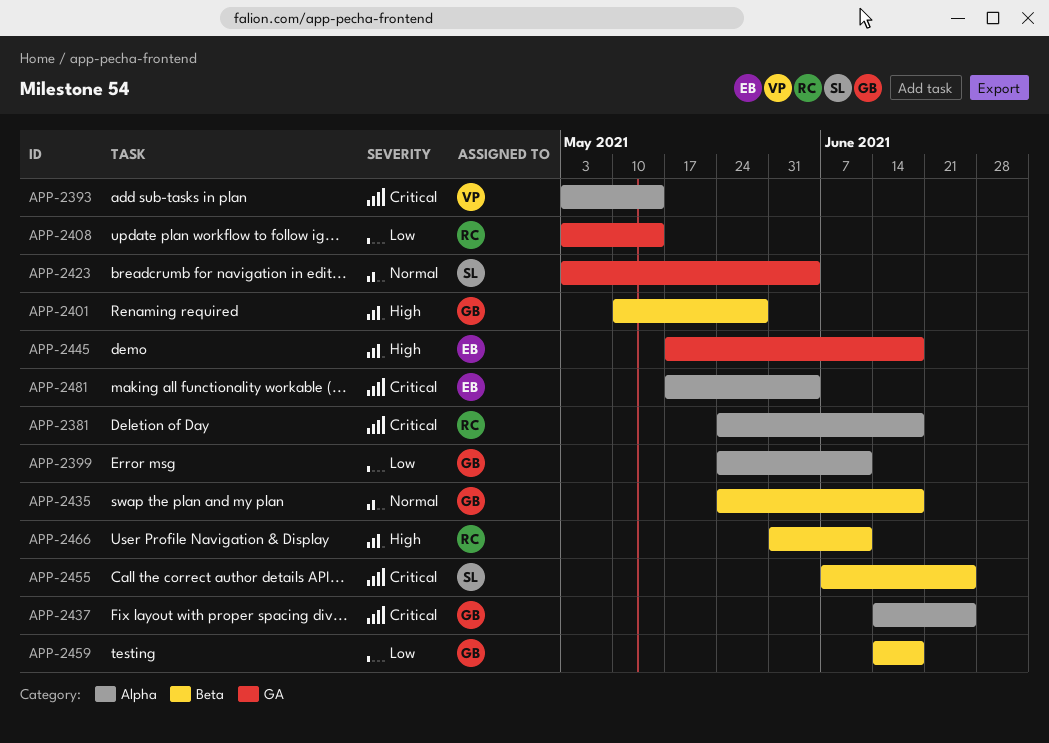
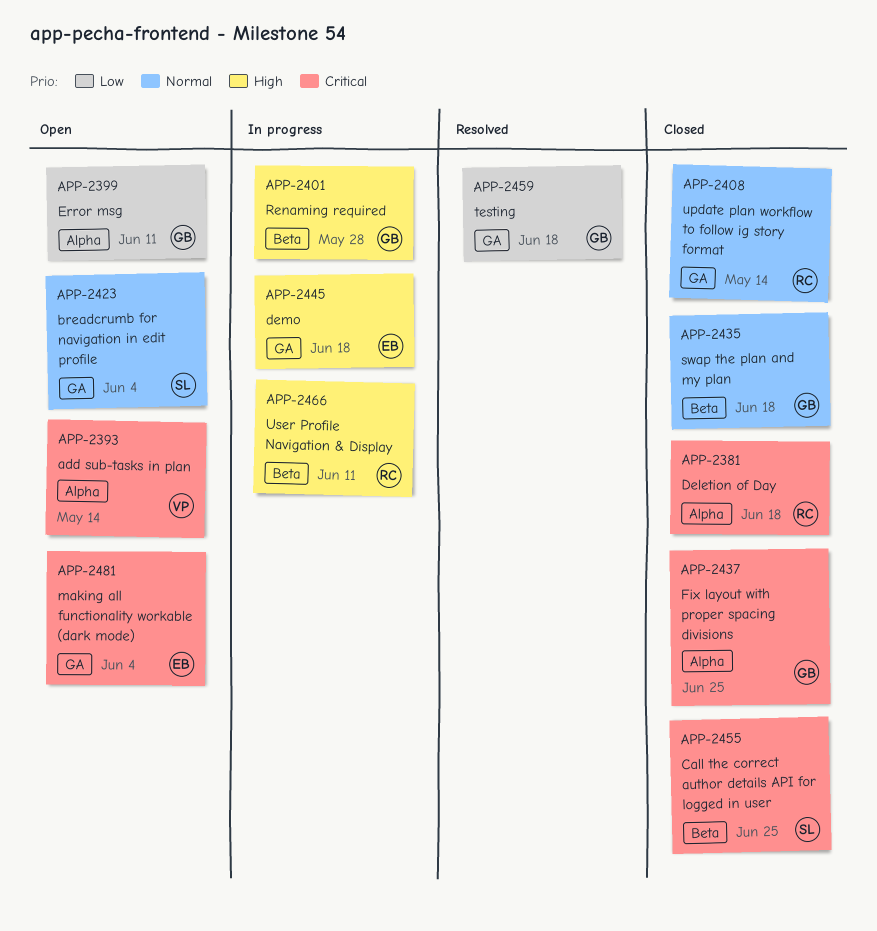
APP-2408, priority: Low -> Normal
APP-2459, label: Beta -> GA
APP-2481, label: Alpha -> GA

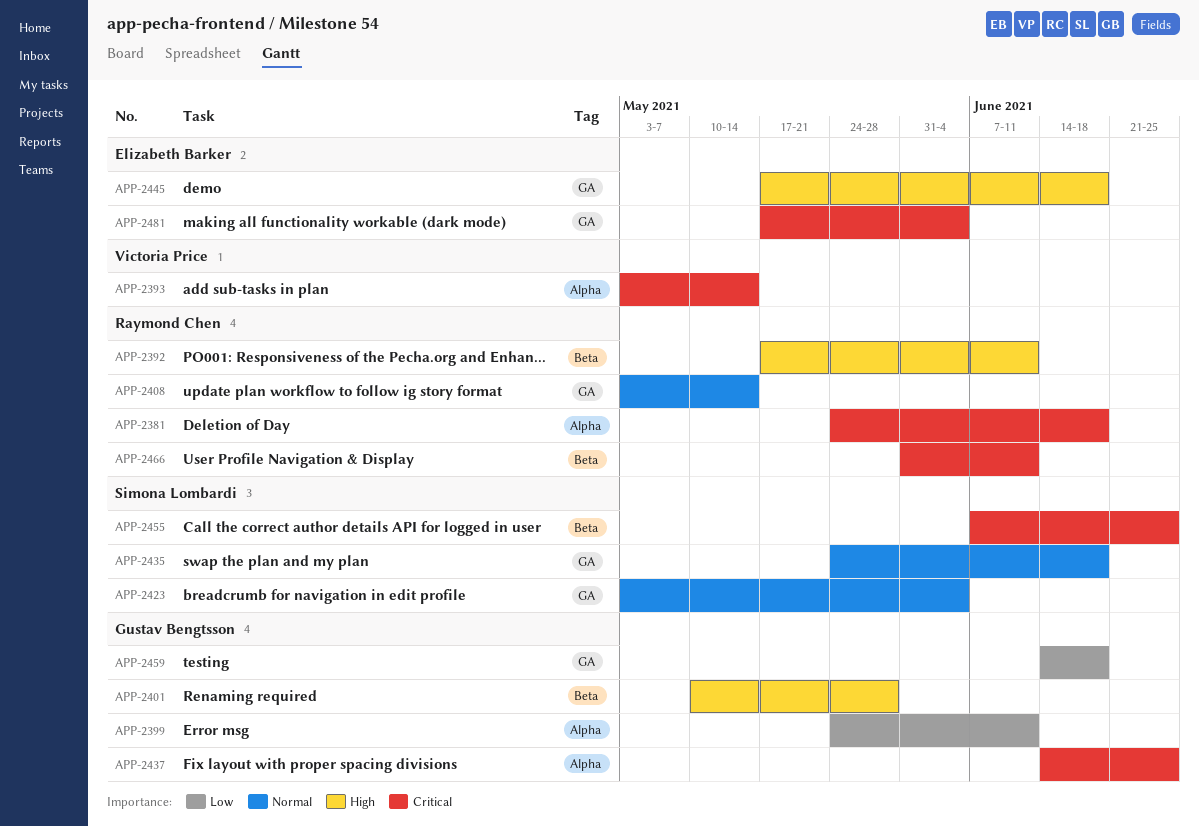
APP-2392: none -> present
APP-2435, owner: Gustav Bengtsson -> Simona Lombardi
APP-2435, label: Beta -> GA
APP-2466, priority: High -> Critical

